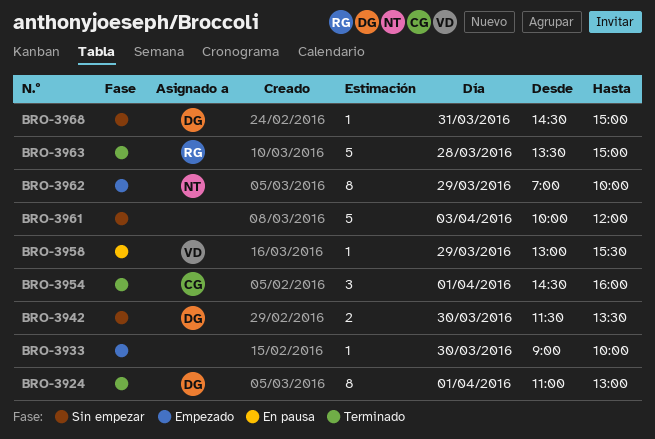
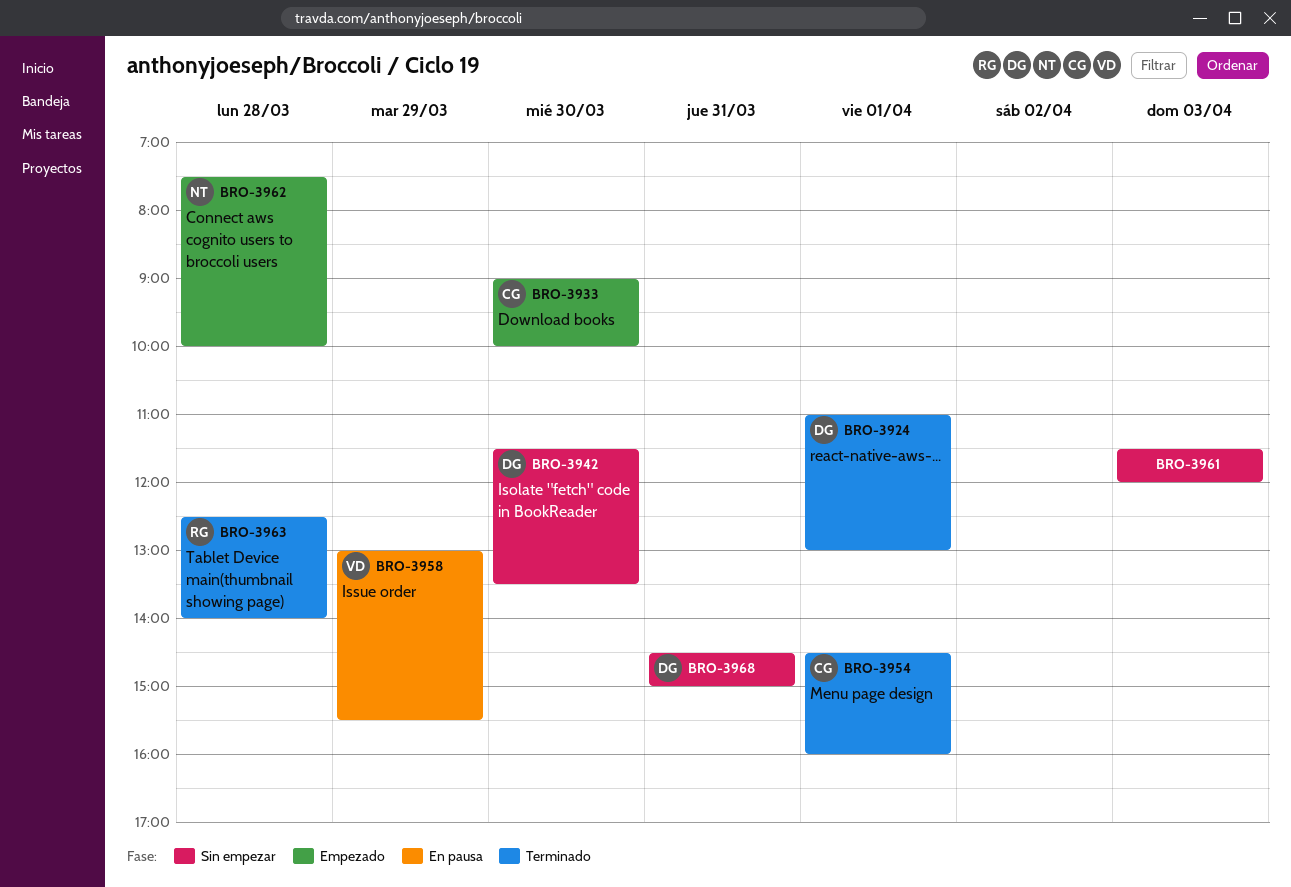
BRO-3933, owner: none -> CG
BRO-3961, begins: 10:00 -> 11:30
BRO-3962, day: Mar 29 -> Mar 28
BRO-3962, begins: 07:00 -> 07:30
BRO-3963, begins: 13:30 -> 12:30
BRO-3963, ends: 15:00 -> 14:00

